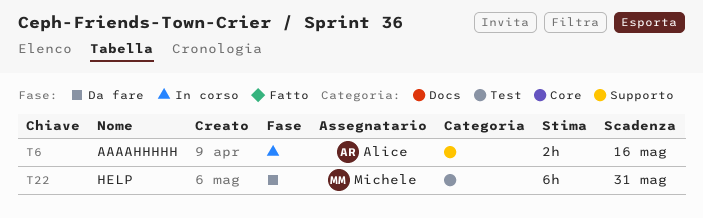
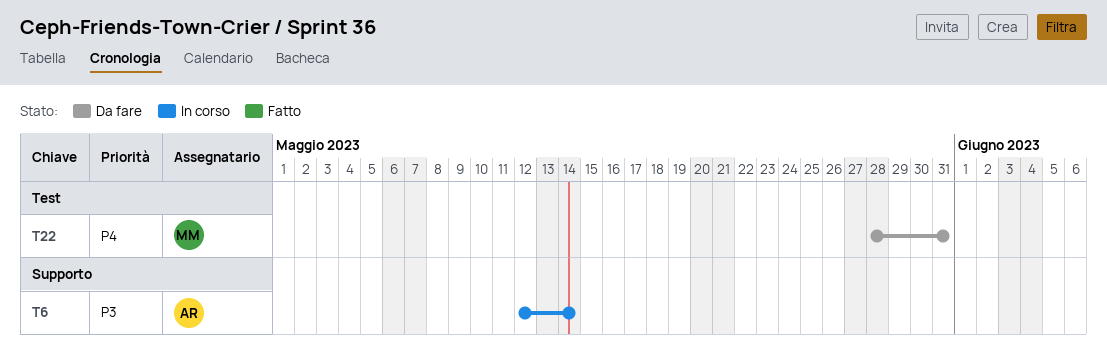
T6, due: May 16 -> May 14

